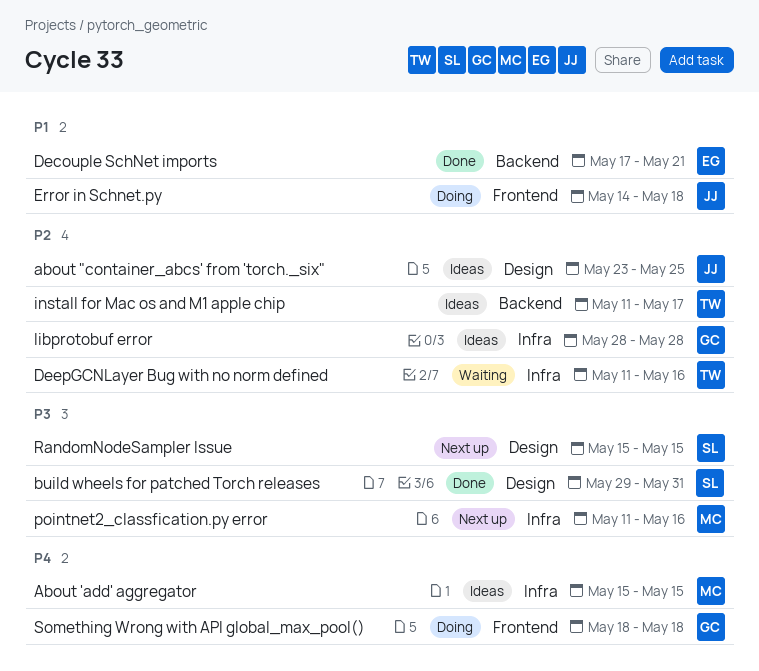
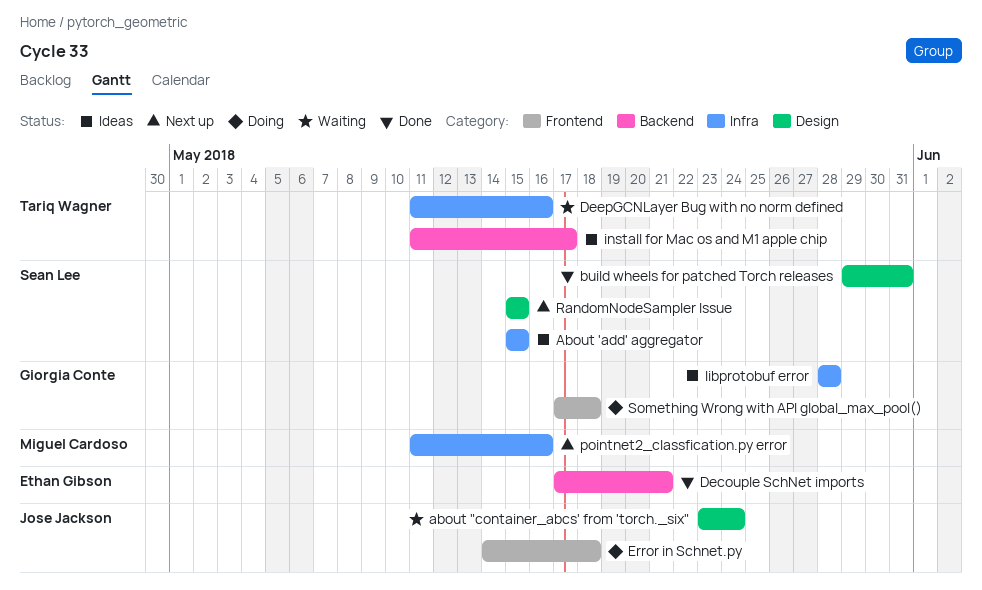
about "container_abcs' from 'torch._six", status: Ideas -> Waiting
about "container_abcs' from 'torch._six", due: May 25 -> May 24
About 'add' aggregator, owner: Miguel Cardoso -> Sean Lee
Something Wrong with API global_max_pool(), start: May 18 -> May 17

